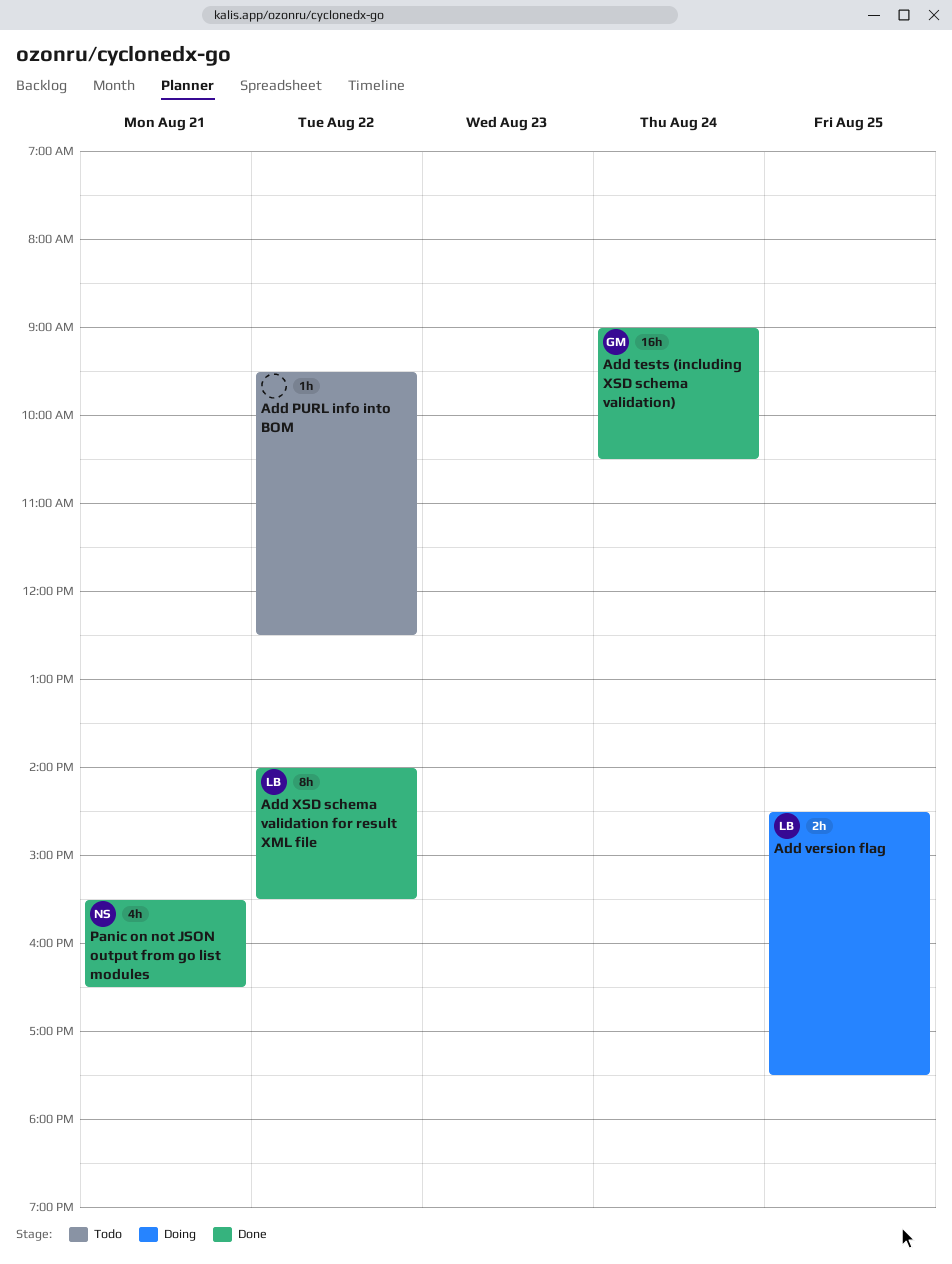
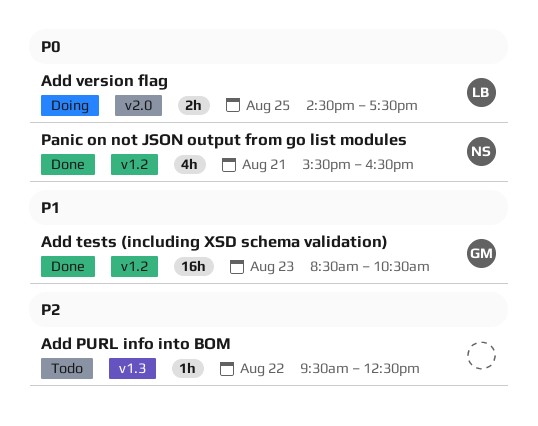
Add tests (including XSD schema validation), day: Aug 24 -> Aug 23
Add tests (including XSD schema validation), begins: 09:00 -> 08:30
Add XSD schema validation for result XML file: present -> none

